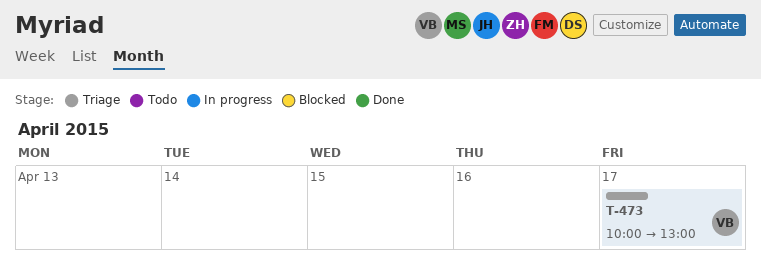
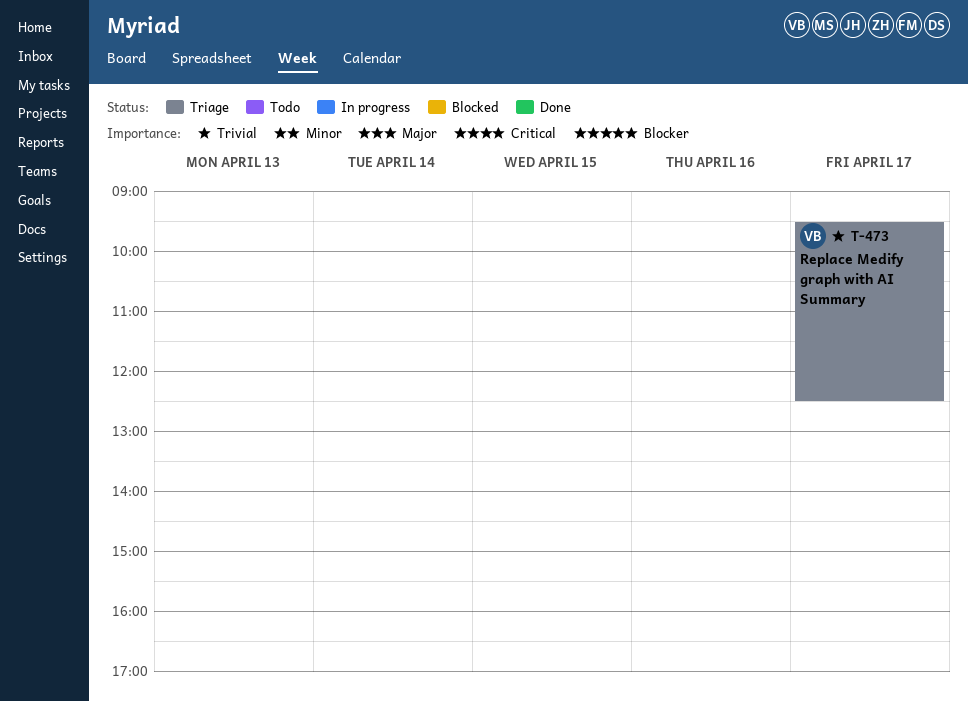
T-473, begins: 10:00 -> 09:30
T-473, ends: 13:00 -> 12:30

